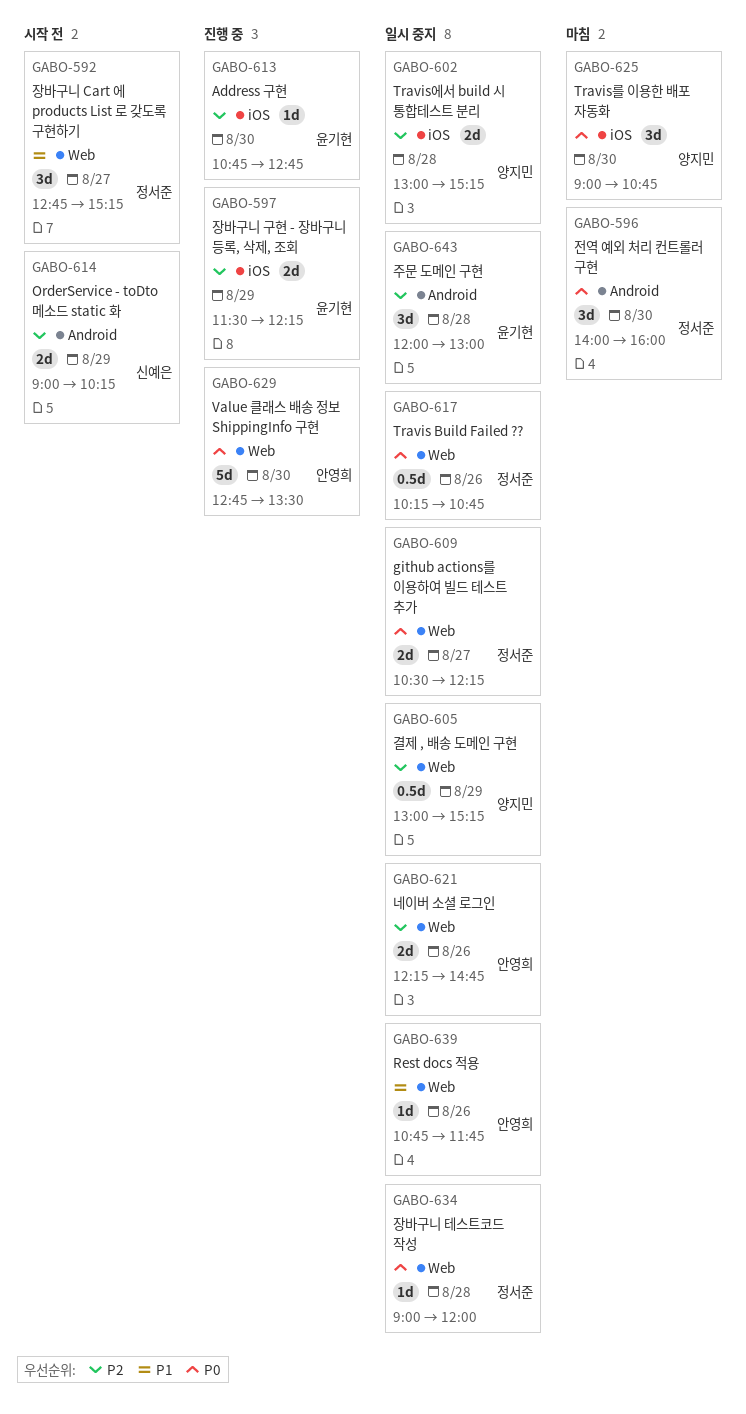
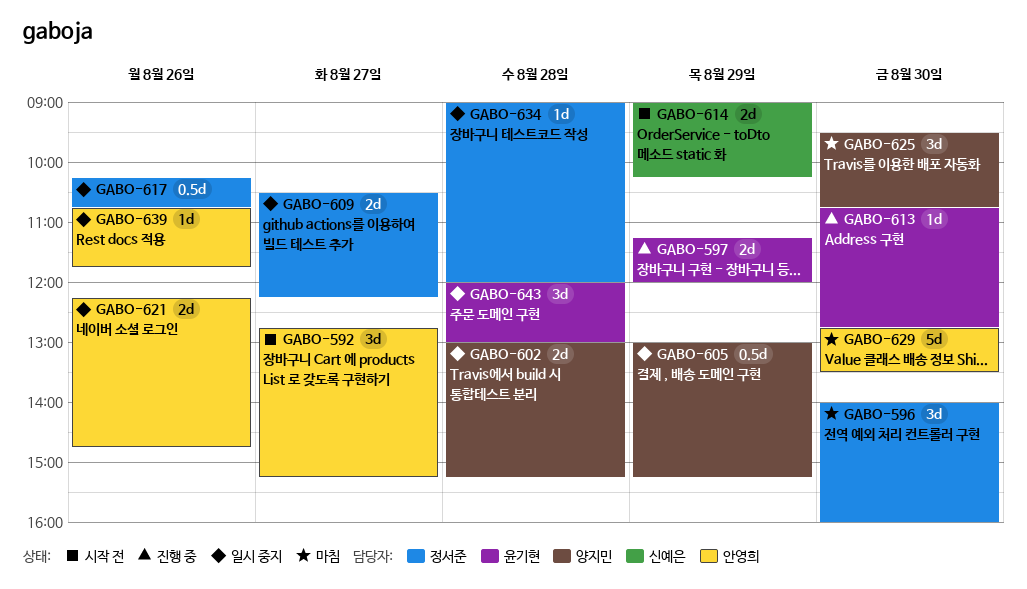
GABO-592, owner: 정서준 -> 안영희
GABO-597, begins: 11:30 -> 11:15
GABO-597, ends: 12:15 -> 12:00
GABO-625, begins: 09:00 -> 09:30
GABO-629, status: 진행 중 -> 마침

